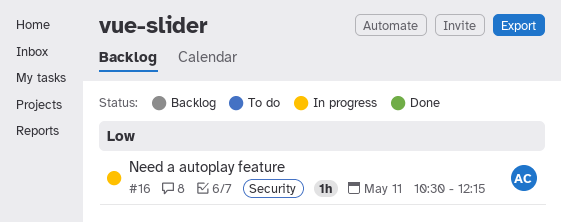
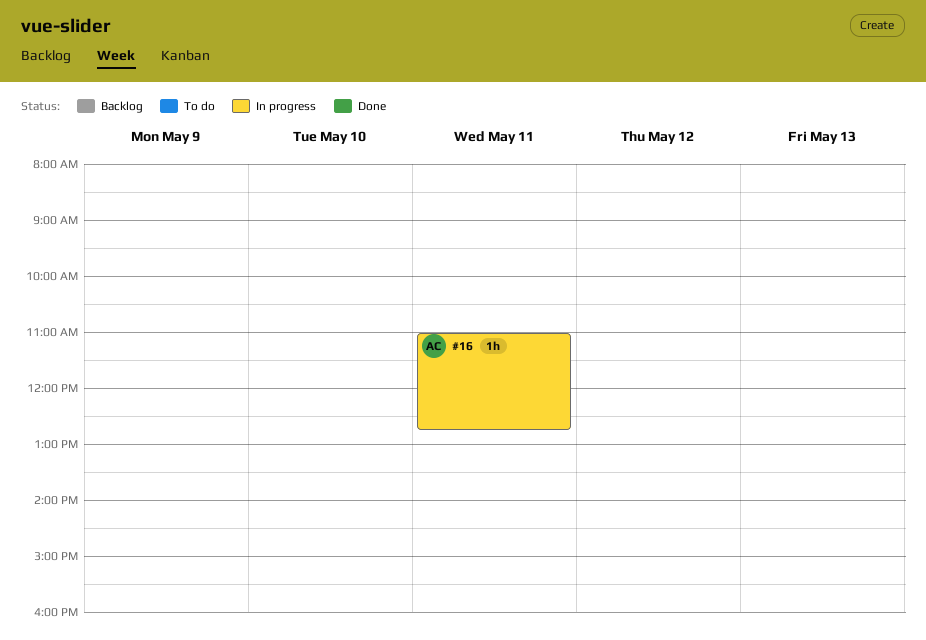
#16, begins: 10:30 -> 11:00
#16, ends: 12:15 -> 12:45

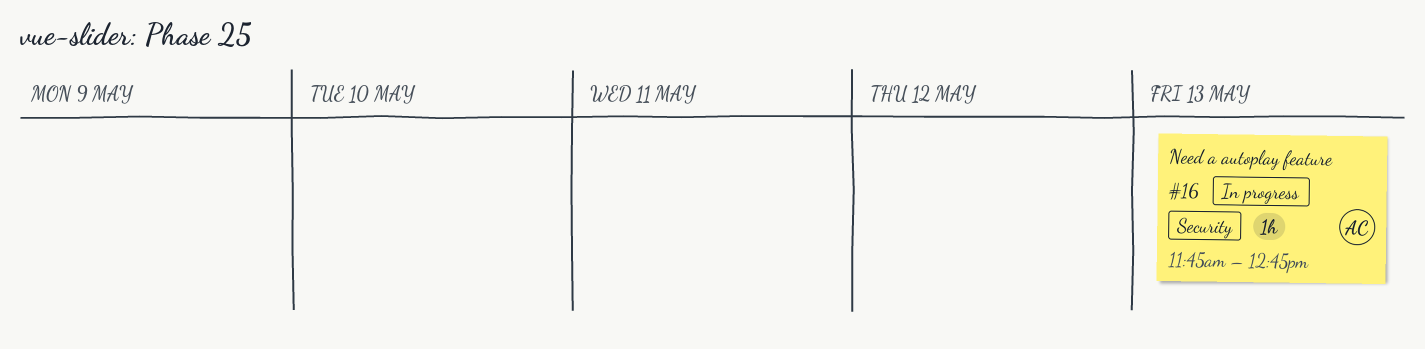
#16, day: May 11 -> May 13
#16, begins: 11:00 -> 11:45

